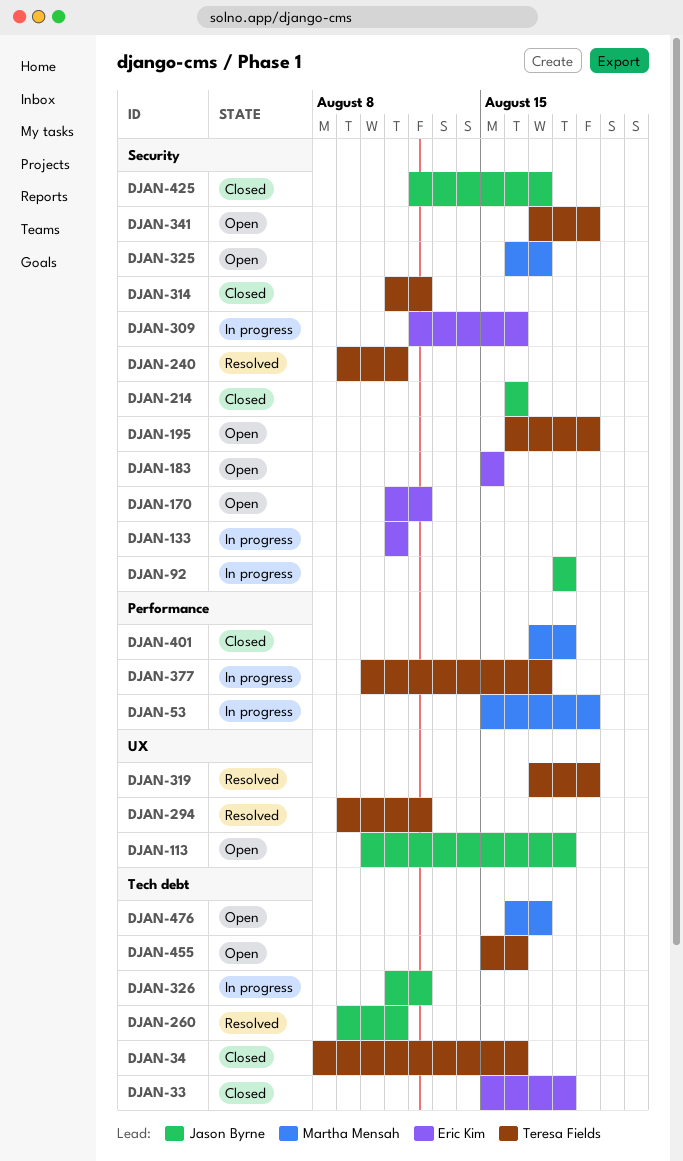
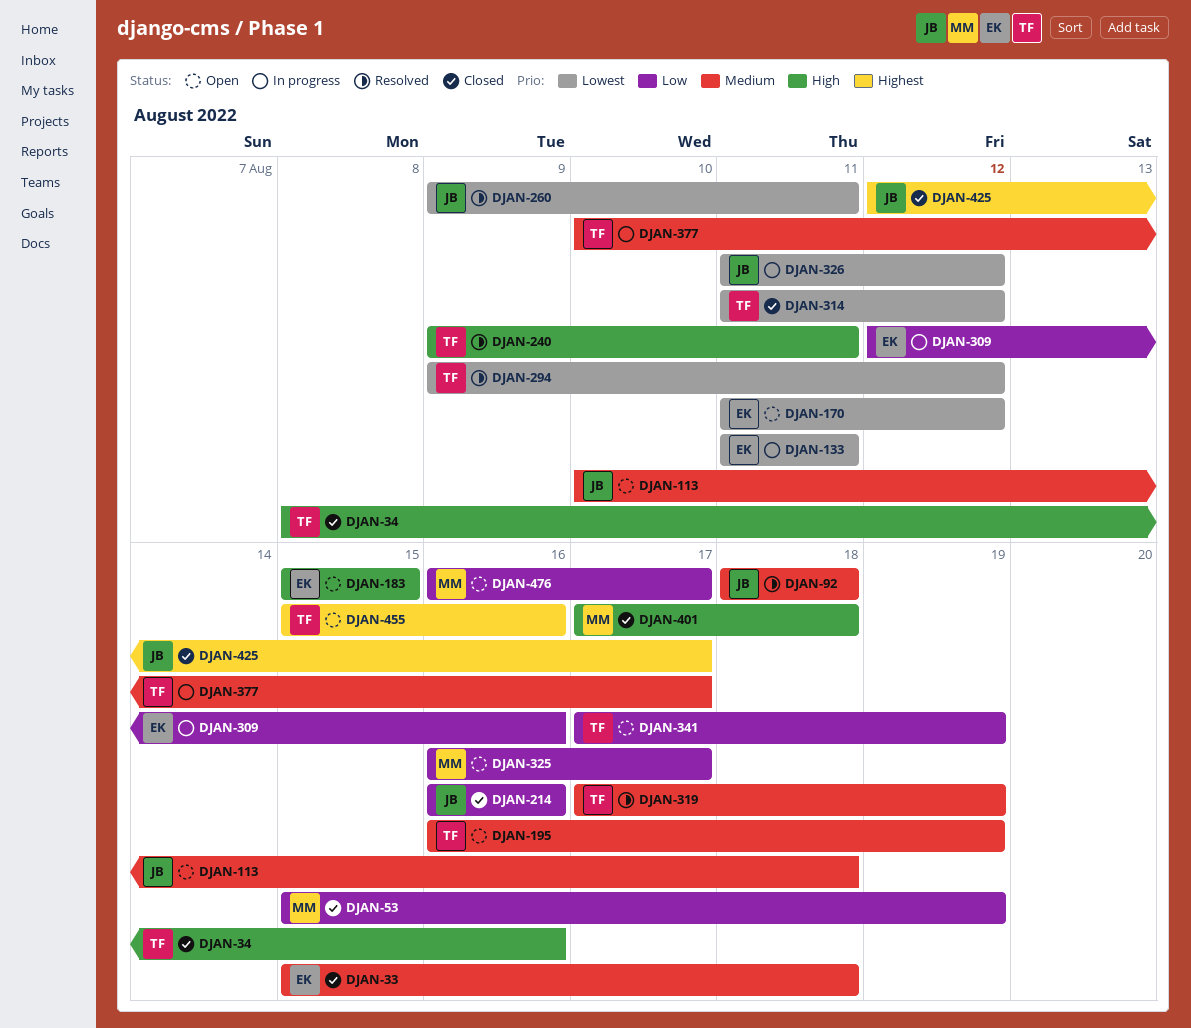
DJAN-53, status: In progress -> Closed
DJAN-92, status: In progress -> Resolved

